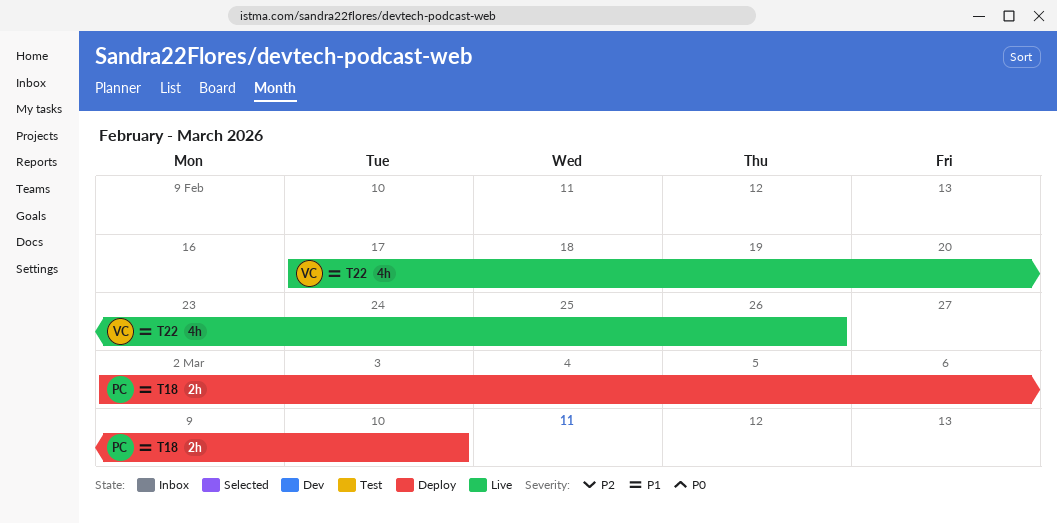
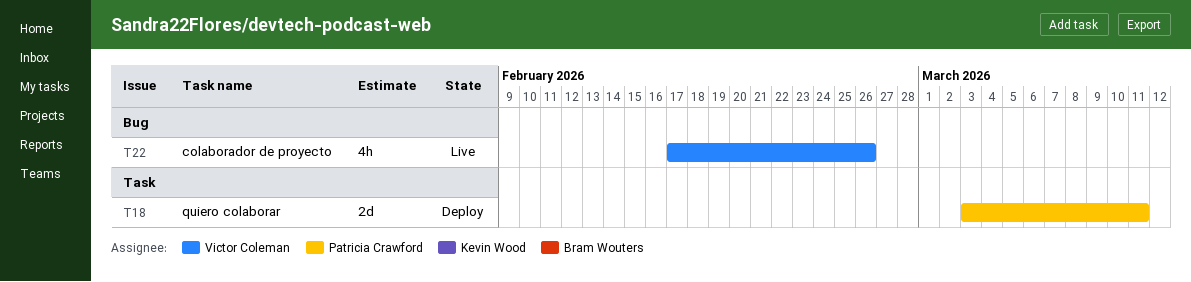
T18, estimate: 2h -> 2d
T18, start: Mar 2 -> Mar 3
T18, due: Mar 10 -> Mar 11

